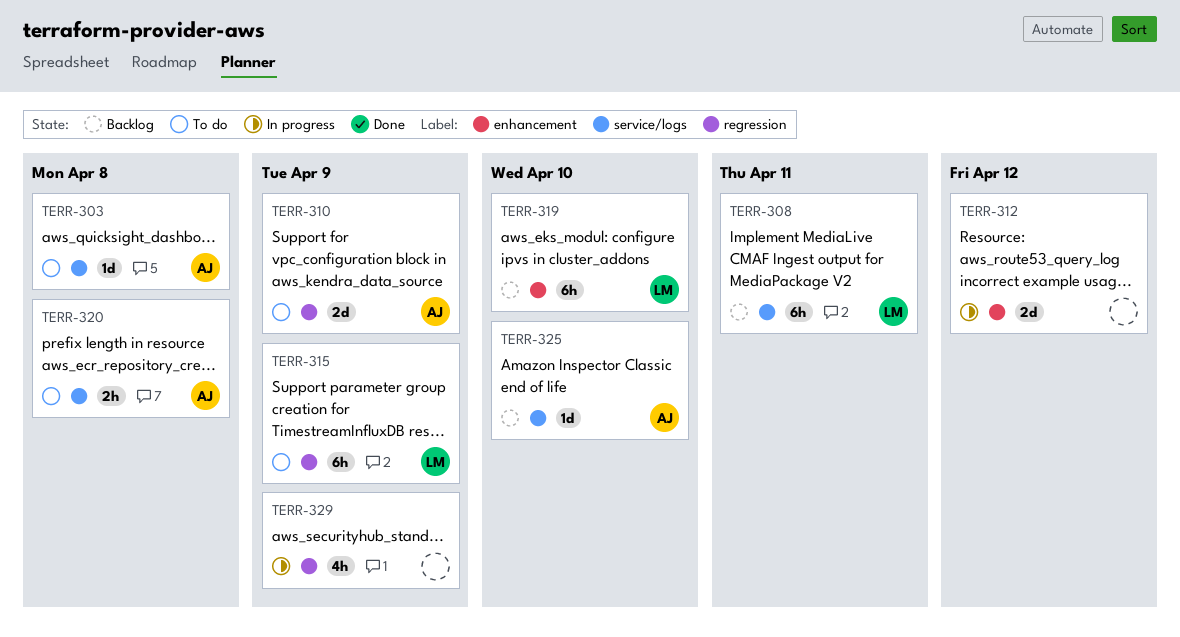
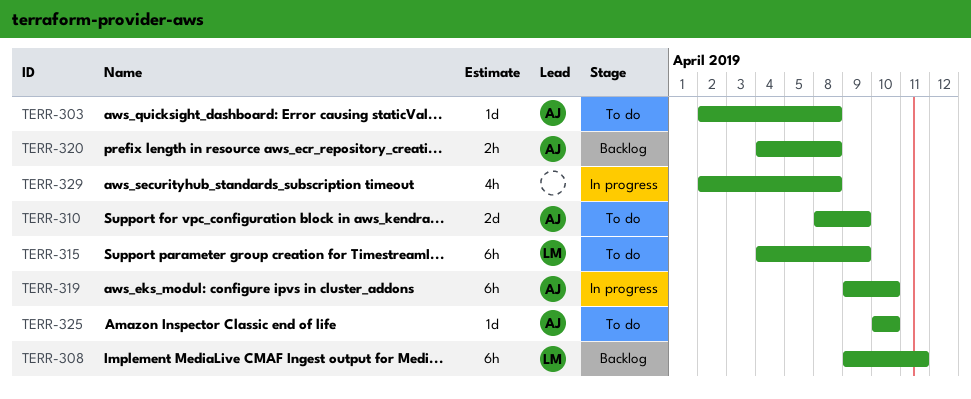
TERR-312: present -> none
TERR-319, status: Backlog -> In progress
TERR-319, owner: LM -> AJ
TERR-320, status: To do -> Backlog
TERR-325, status: Backlog -> To do
TERR-329, due: Apr 9 -> Apr 8

